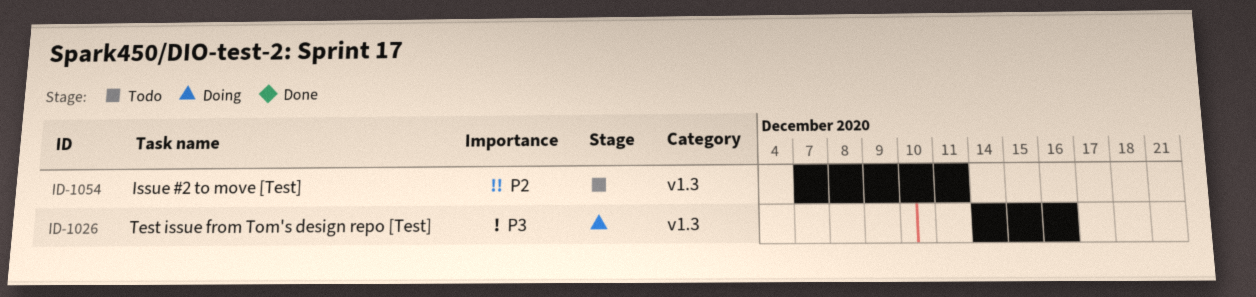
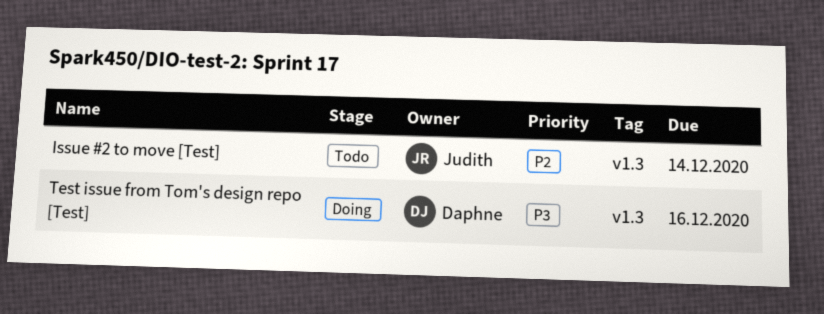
Issue #2 to move [Test], due: Dec 11 -> Dec 14

